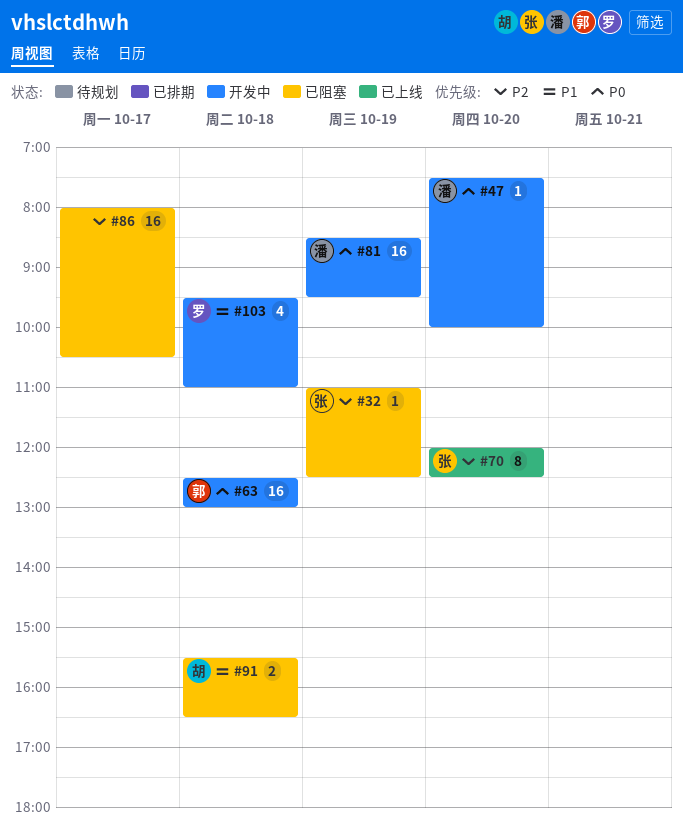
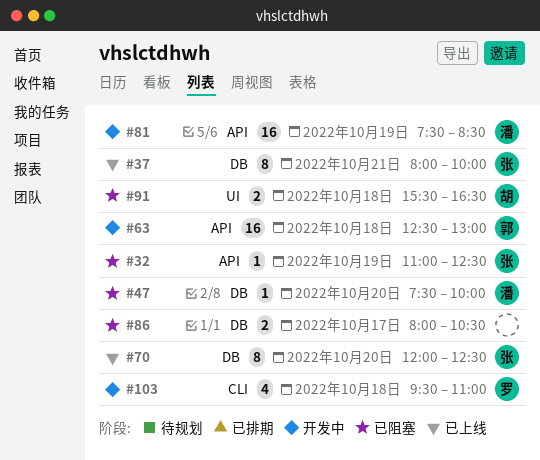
#37: none -> present
#47, status: 开发中 -> 已阻塞
#81, begins: 08:30 -> 07:30
#81, ends: 09:30 -> 08:30
#86, estimate: 16 -> 2

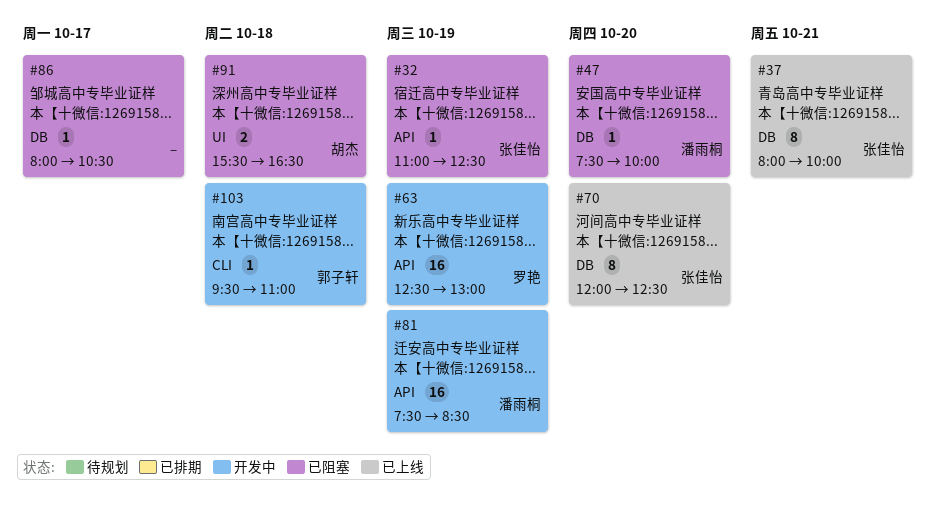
#63, owner: 郭子轩 -> 罗艳
#63, day: Oct 18 -> Oct 19
#86, estimate: 2 -> 1
#103, owner: 罗艳 -> 郭子轩
#103, estimate: 4 -> 1

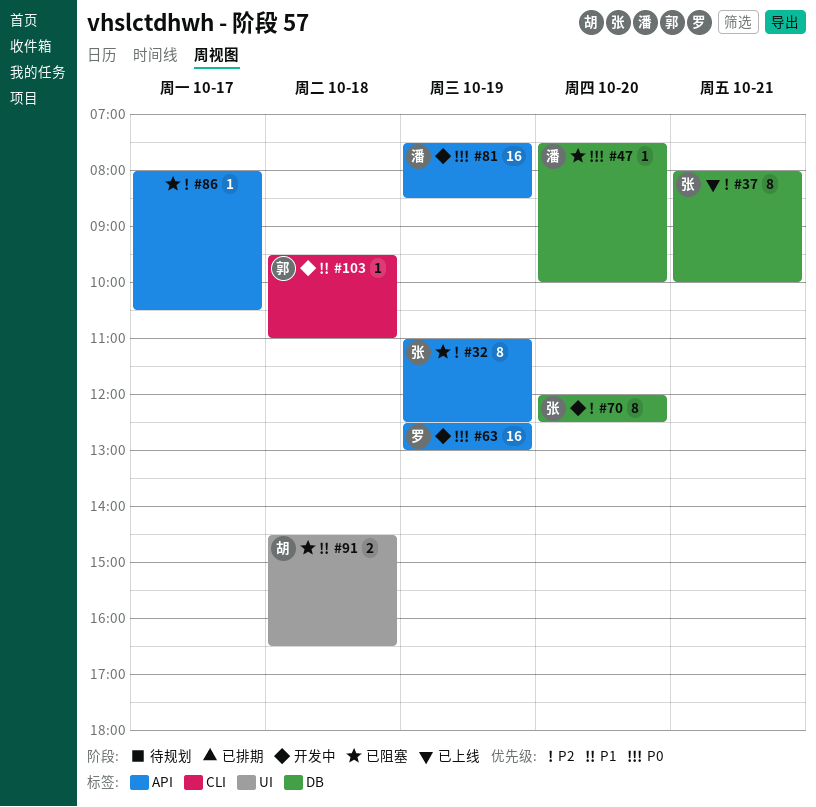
#32, estimate: 1 -> 8
#70, status: 已上线 -> 开发中
#86, label: DB -> API
#91, begins: 15:30 -> 14:30

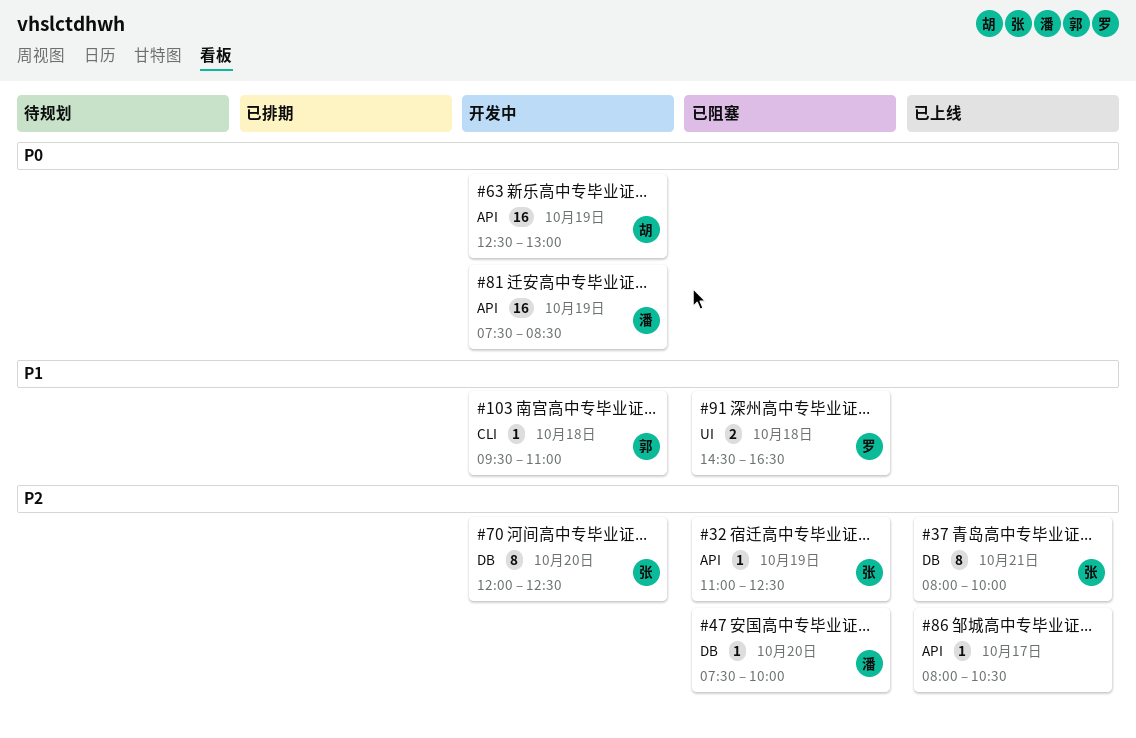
#32, estimate: 8 -> 1
#47, priority: P0 -> P2
#63, owner: 罗 -> 胡
#86, status: 已阻塞 -> 已上线
#91, owner: 胡 -> 罗

